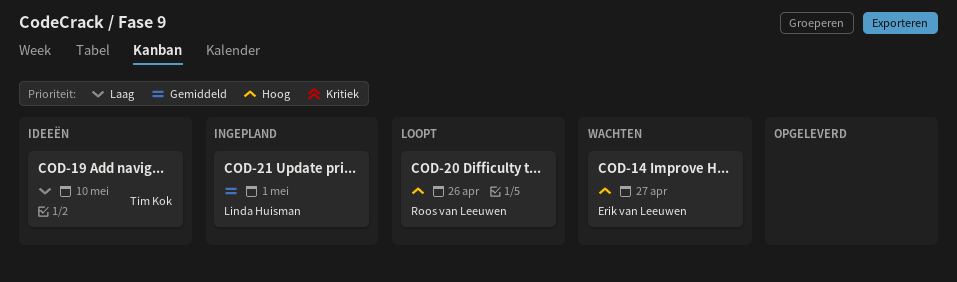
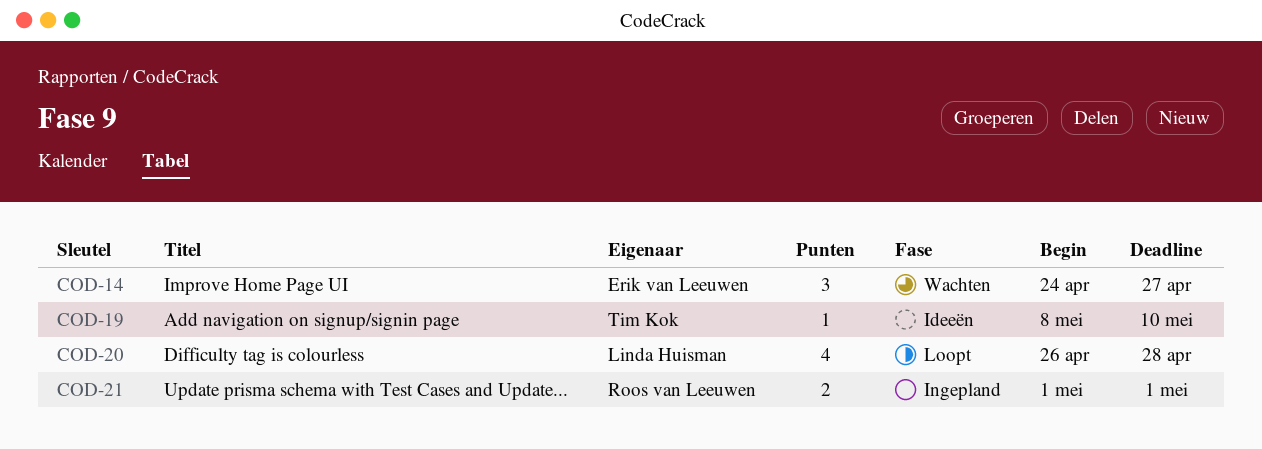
COD-20, owner: Roos van Leeuwen -> Linda Huisman
COD-20, due: Apr 26 -> Apr 28
COD-21, owner: Linda Huisman -> Roos van Leeuwen

